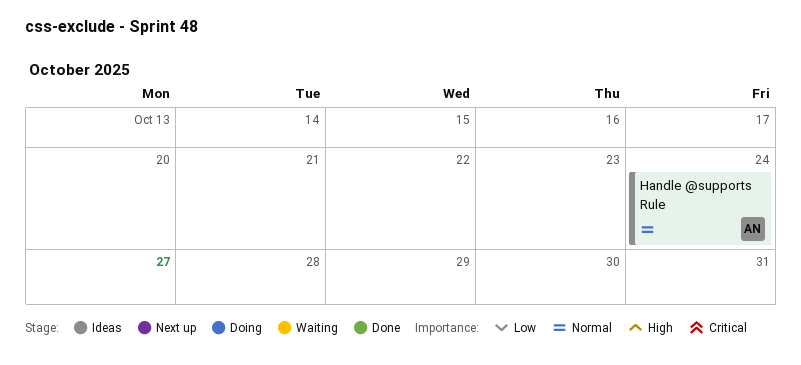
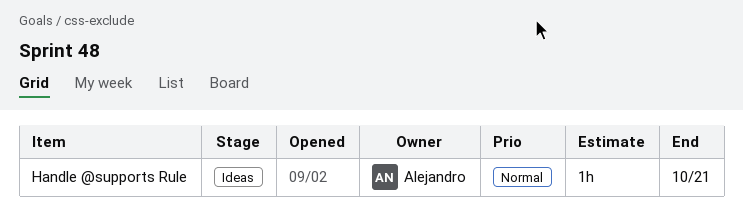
Handle @supports Rule, due: Oct 24 -> Oct 21

